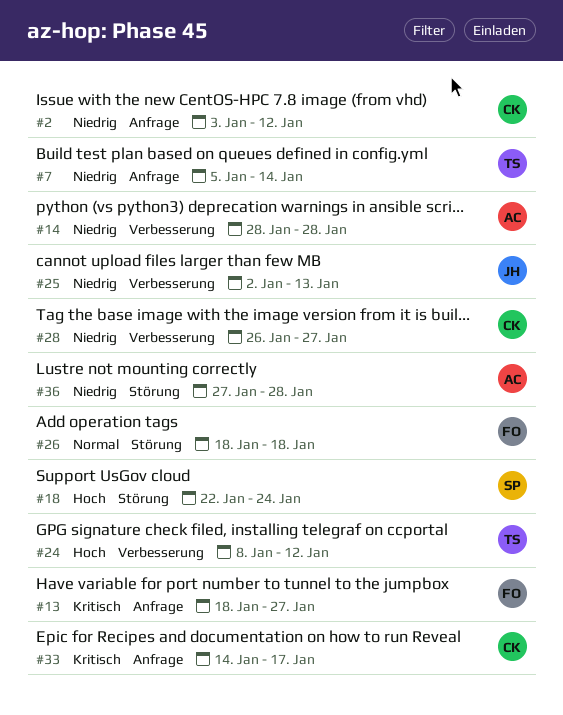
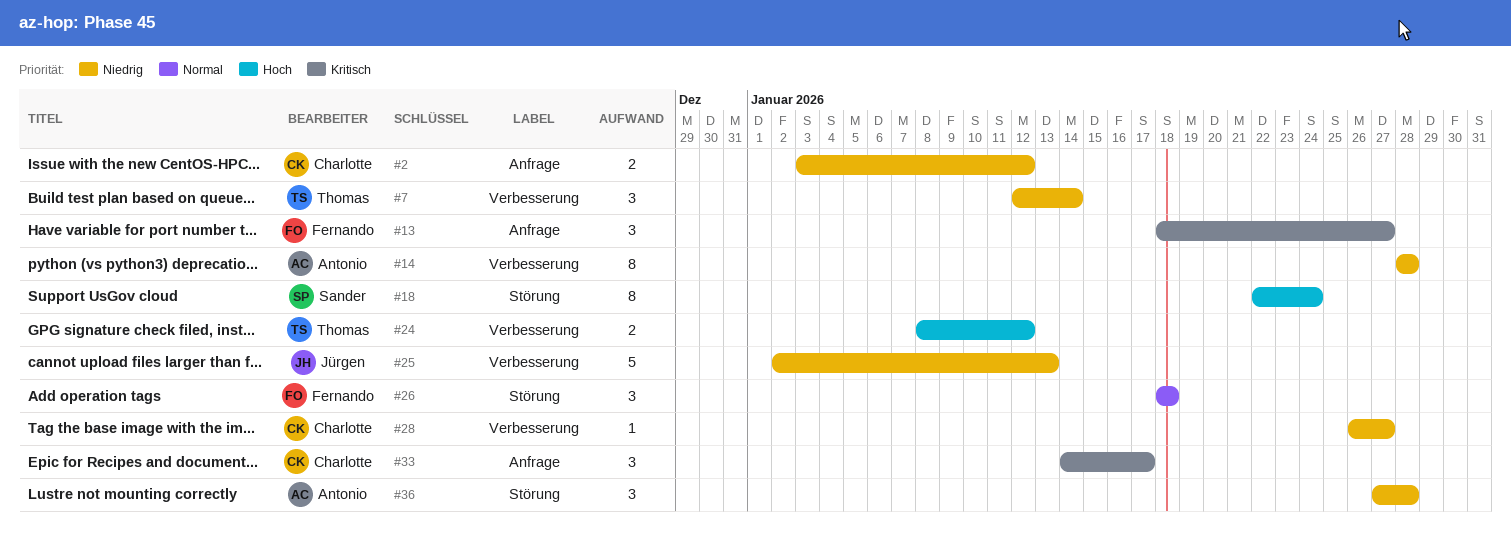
#7, label: Anfrage -> Verbesserung
#7, start: Jan 5 -> Jan 12

